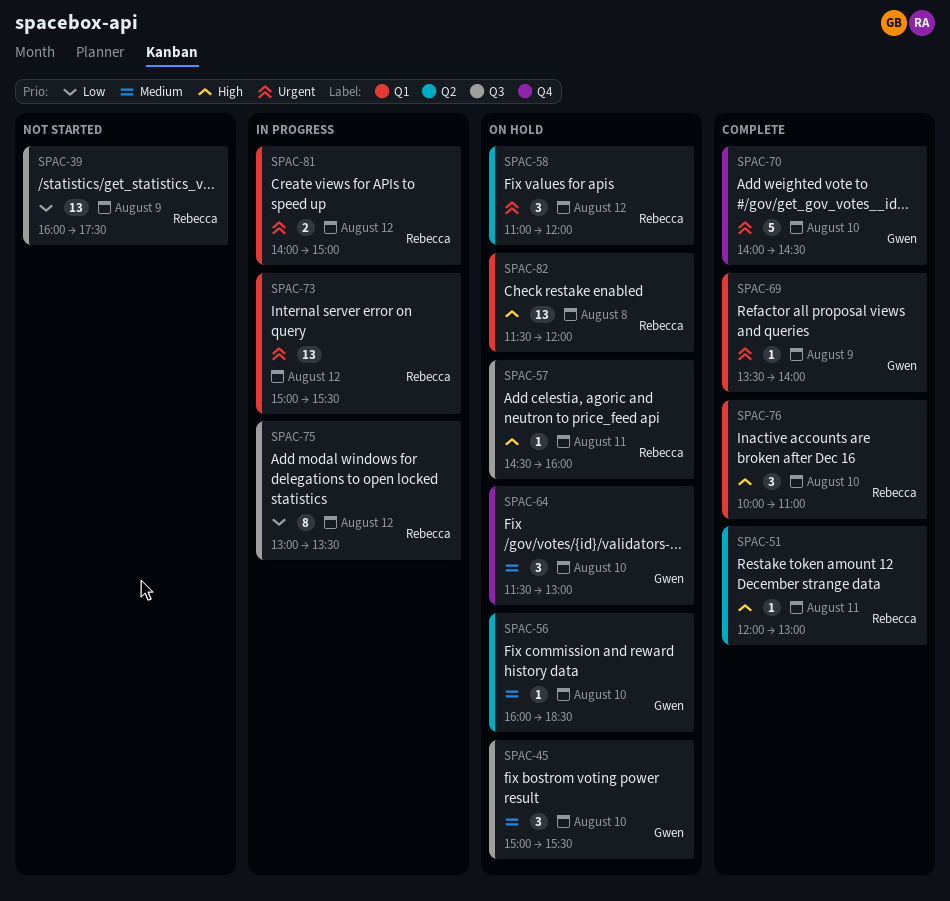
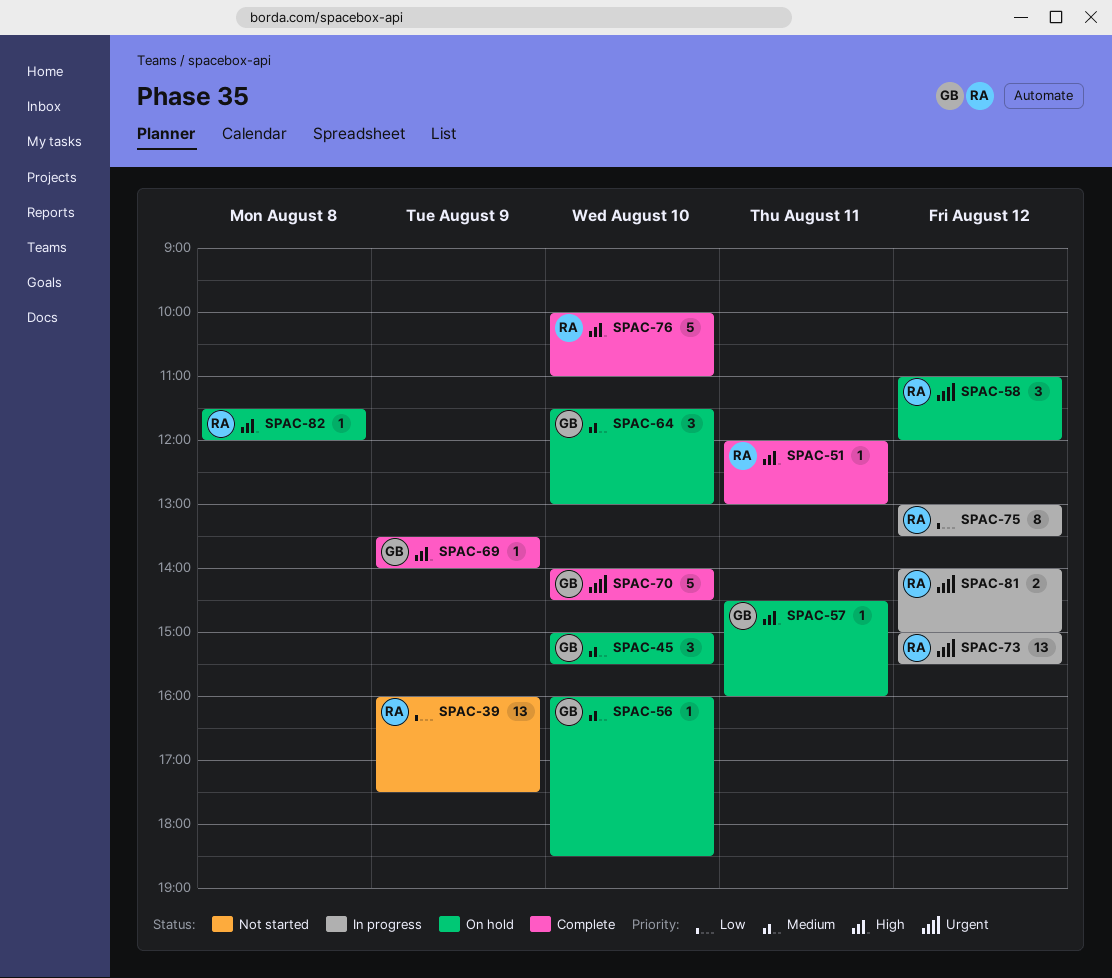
SPAC-57, owner: Rebecca -> Gwen
SPAC-69, priority: Urgent -> High
SPAC-76, estimate: 3 -> 5
SPAC-82, estimate: 13 -> 1

